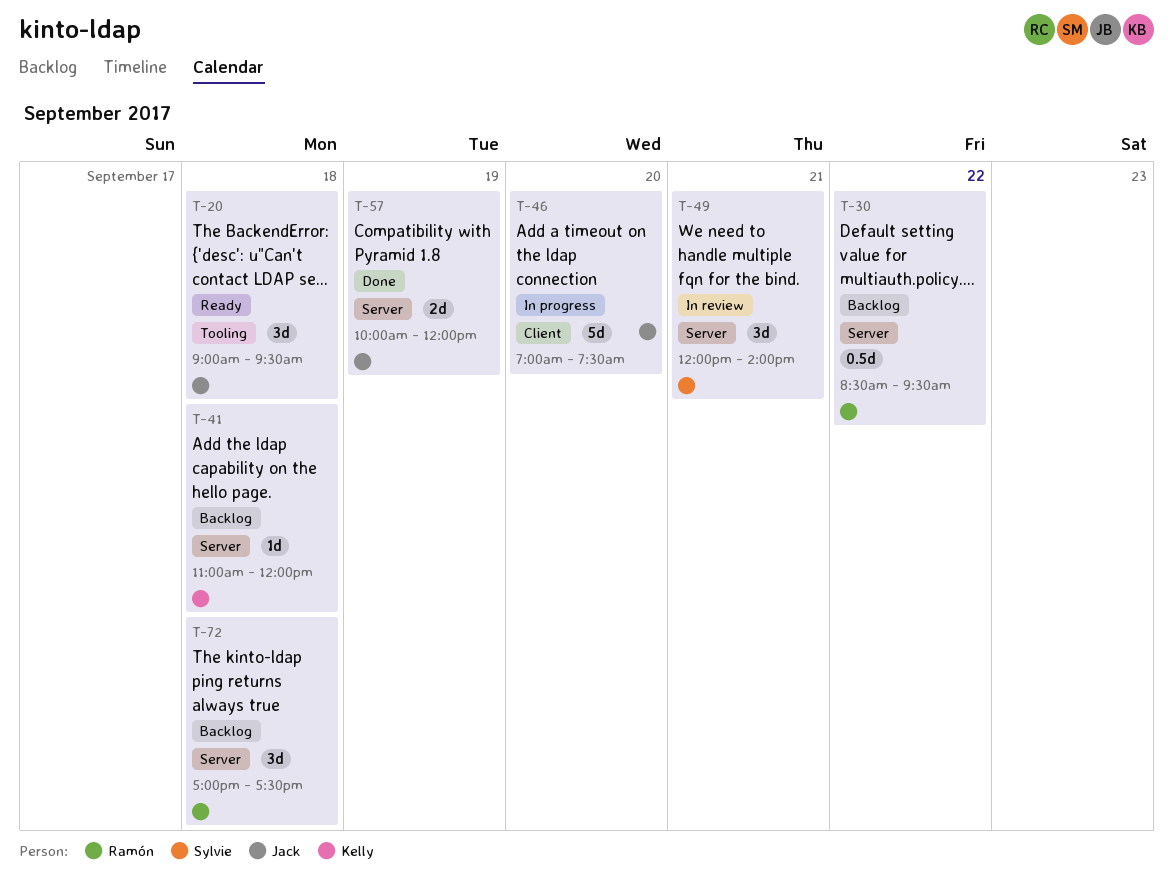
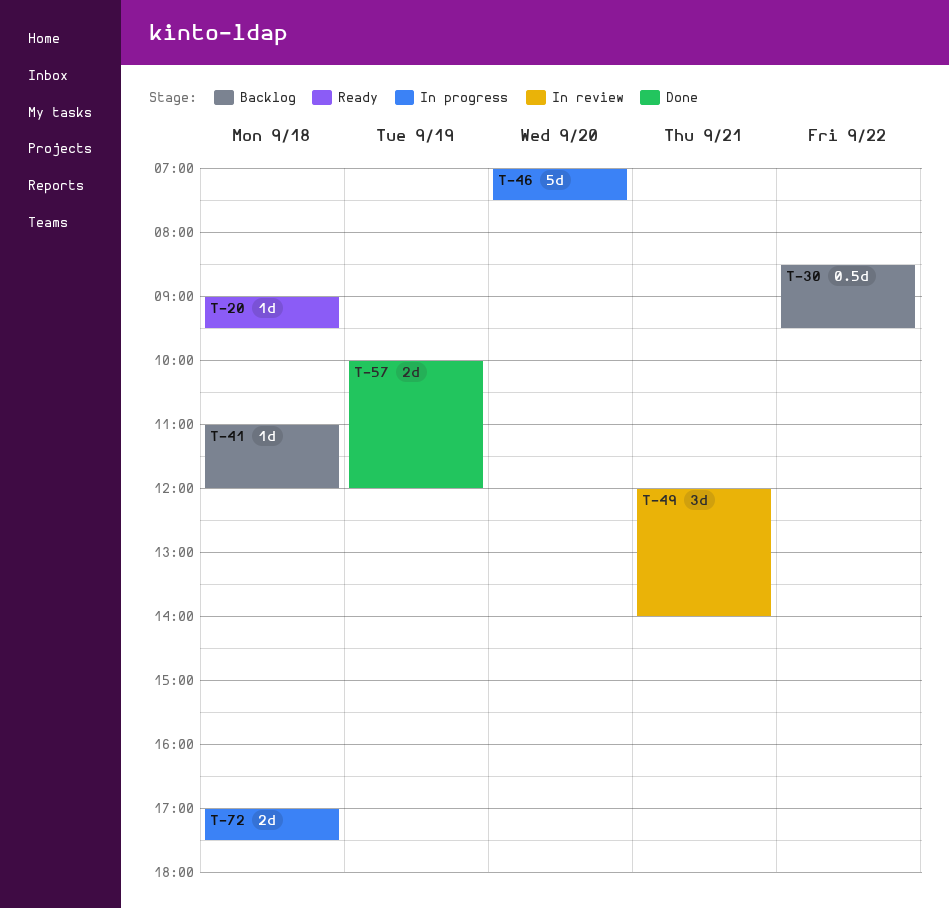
T-20, estimate: 3d -> 1d
T-72, status: Backlog -> In progress
T-72, estimate: 3d -> 2d

